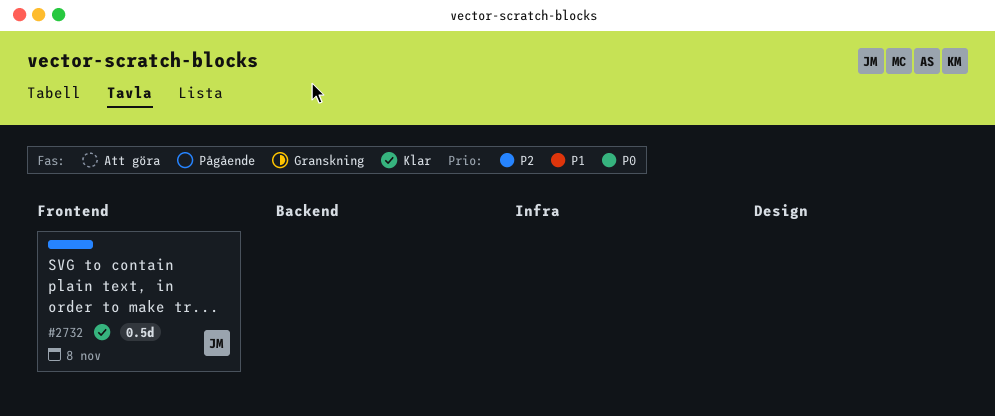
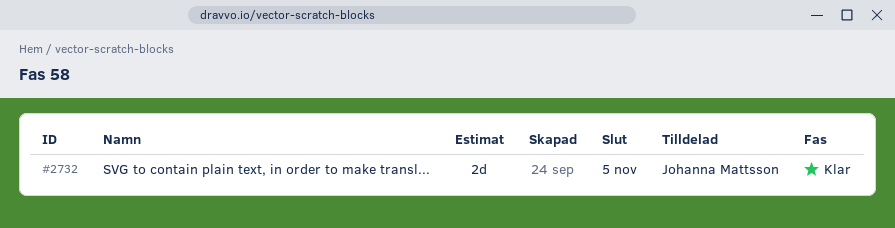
#2732, estimate: 0.5d -> 2d
#2732, due: Nov 8 -> Nov 5

